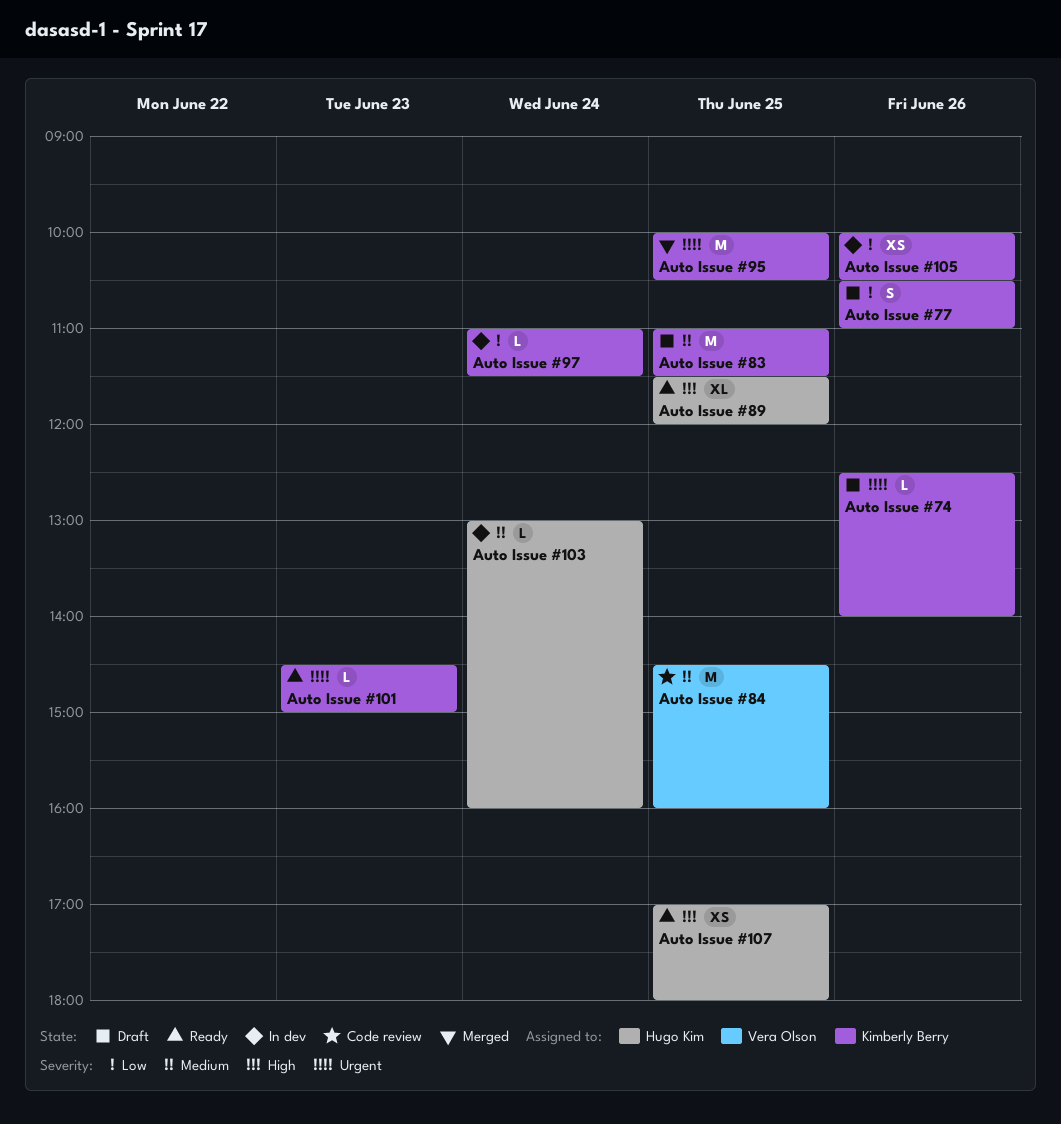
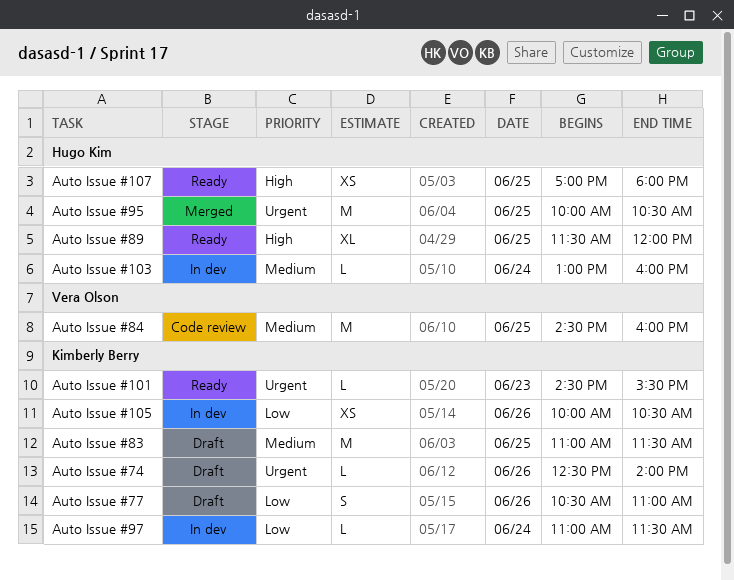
Auto Issue #101, ends: 15:00 -> 15:30
Auto Issue #95, owner: Kimberly Berry -> Hugo Kim

